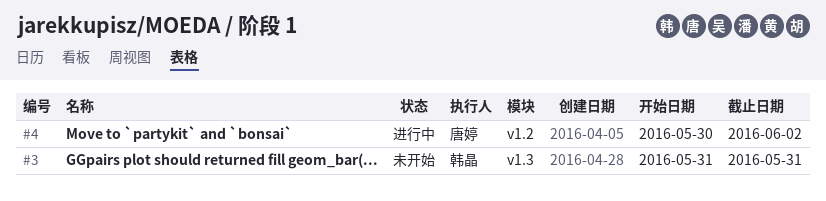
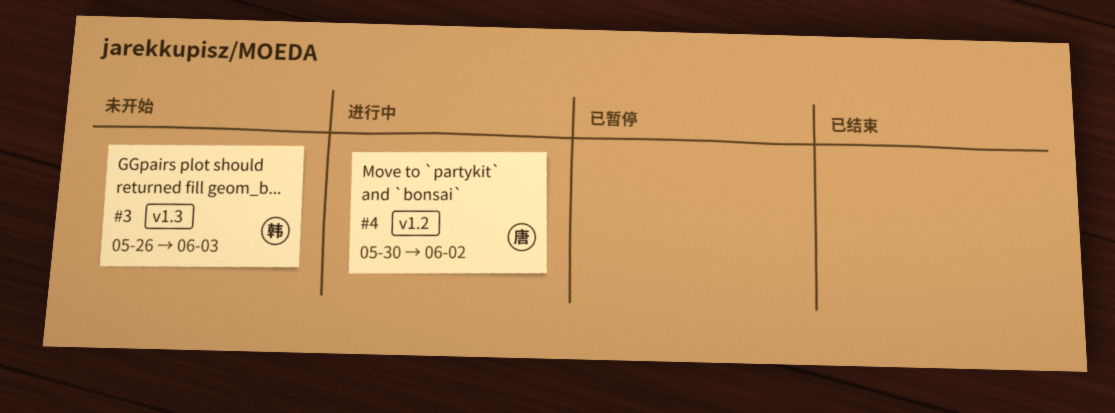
#3, start: May 31 -> May 26
#3, due: May 31 -> Jun 3

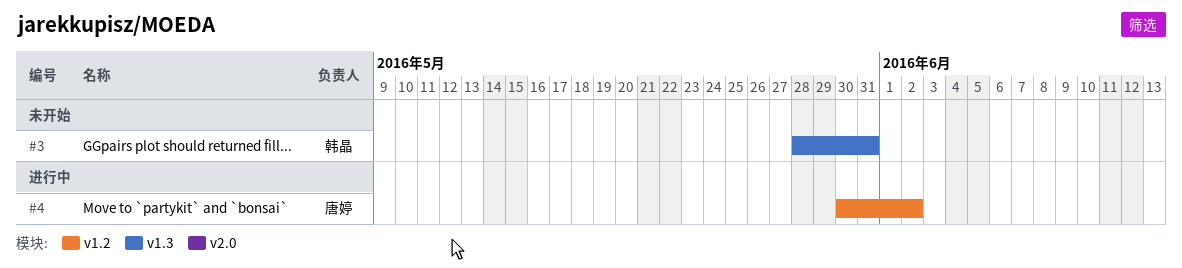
#3, start: May 26 -> May 28
#3, due: Jun 3 -> May 31

